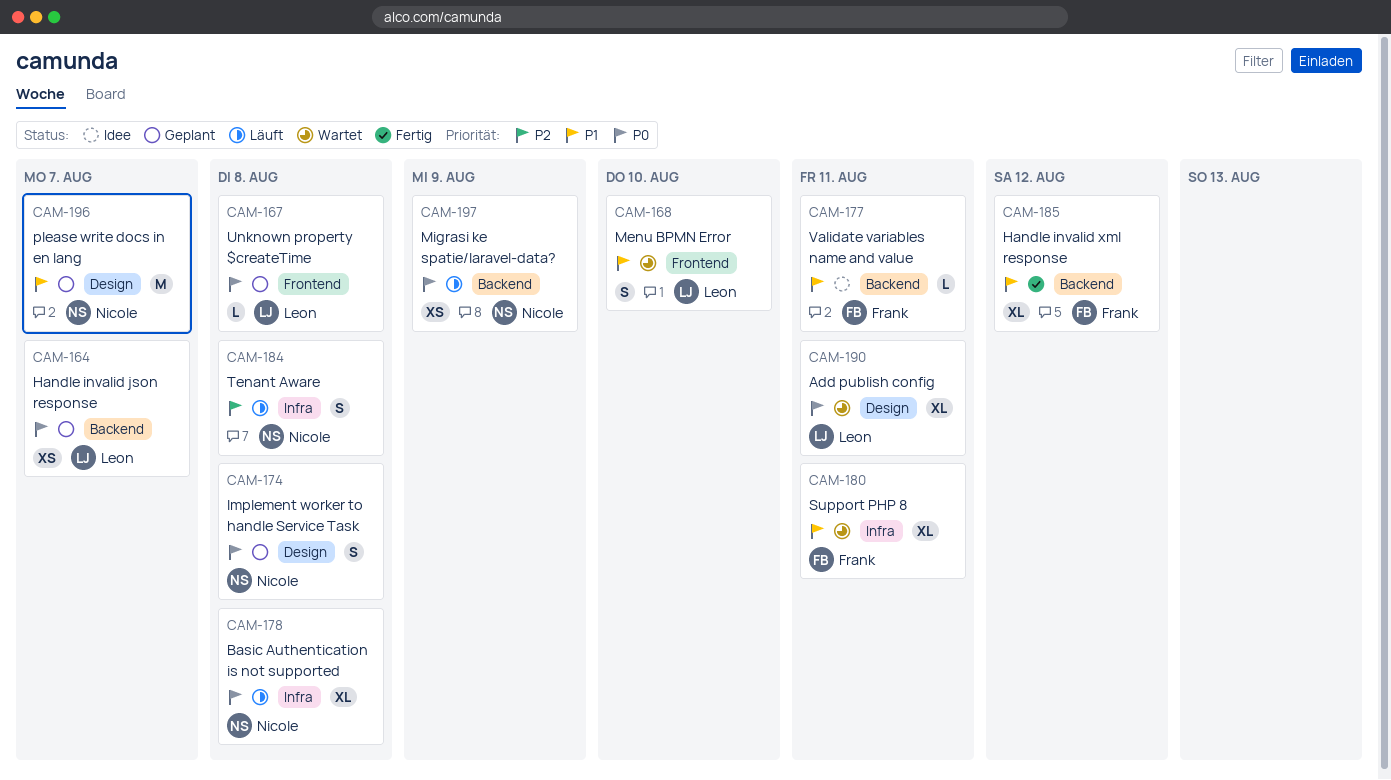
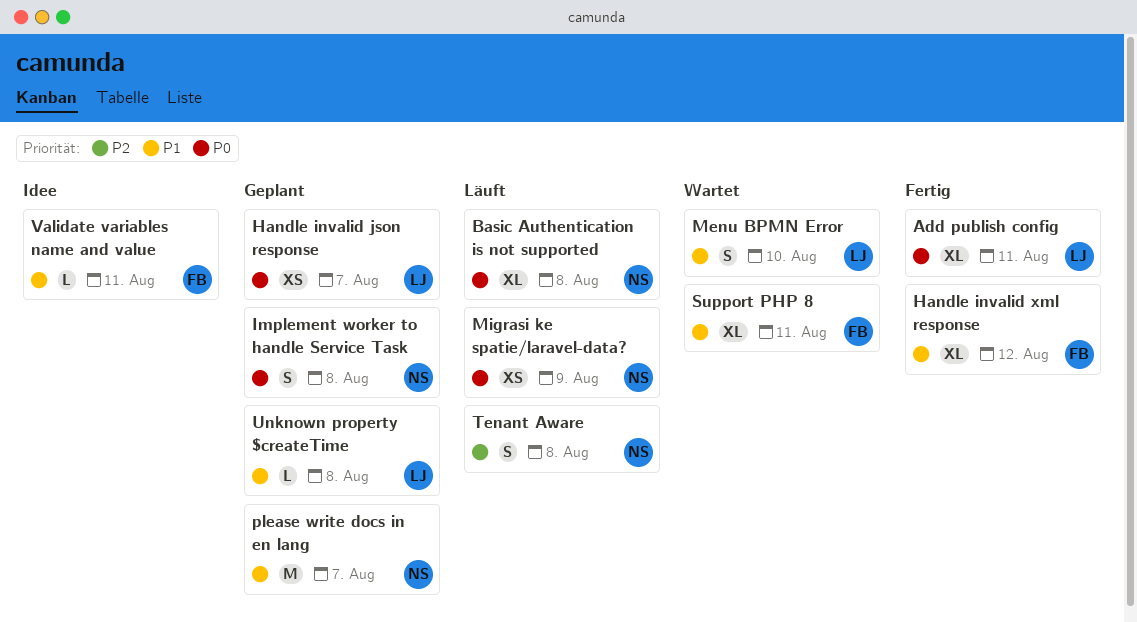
Add publish config, status: Wartet -> Fertig
Unknown property $createTime, priority: P0 -> P1

